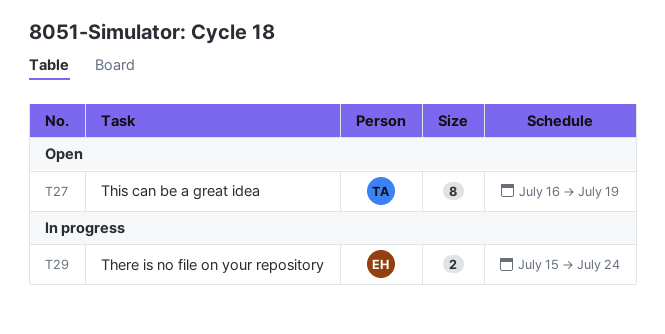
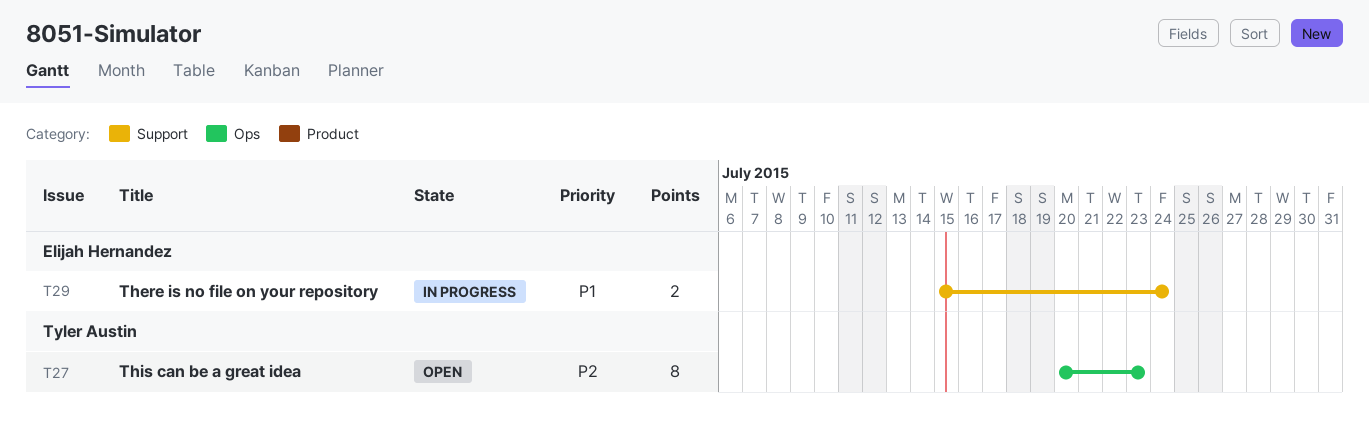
T27, start: Jul 16 -> Jul 20
T27, due: Jul 19 -> Jul 23

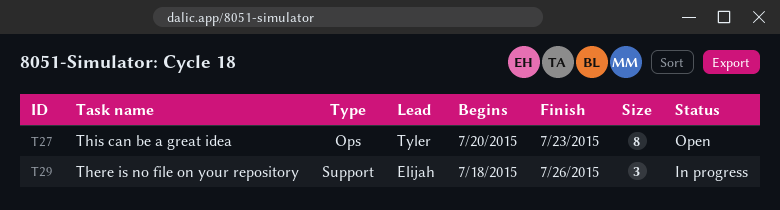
T29, estimate: 2 -> 3
T29, start: Jul 15 -> Jul 18
T29, due: Jul 24 -> Jul 26

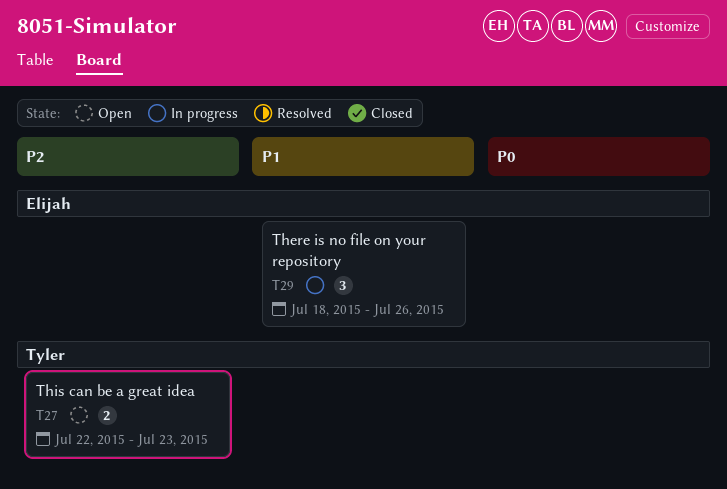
T27, estimate: 8 -> 2
T27, start: Jul 20 -> Jul 22

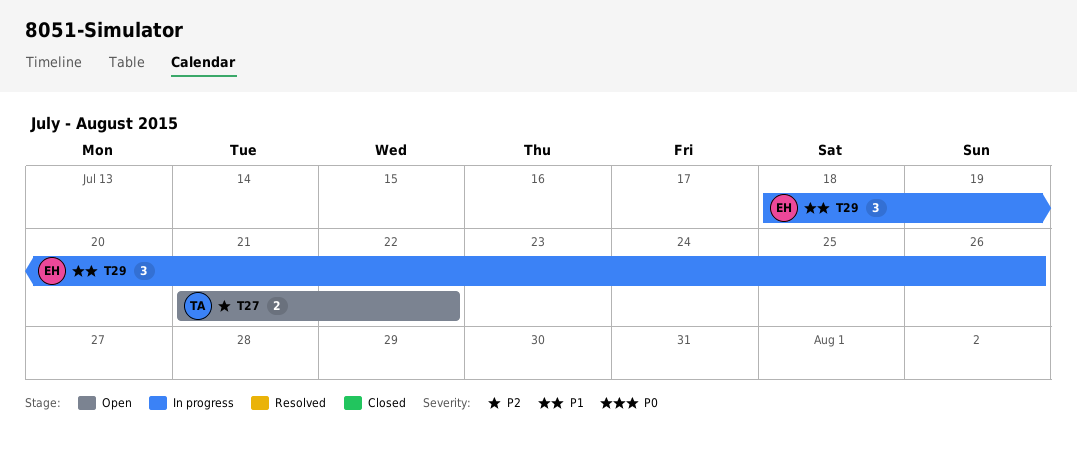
T27, start: Jul 22 -> Jul 21
T27, due: Jul 23 -> Jul 22

